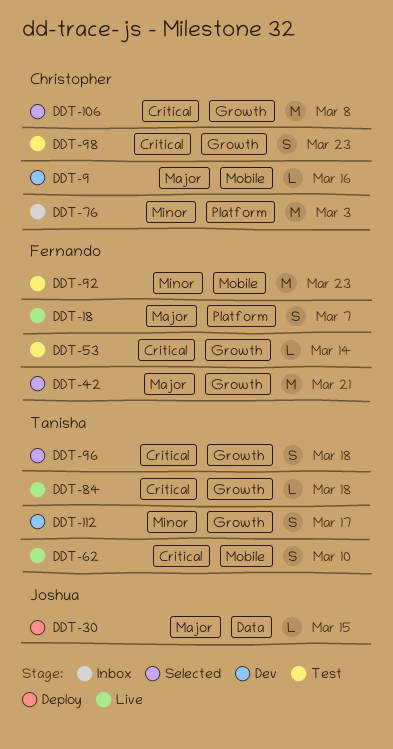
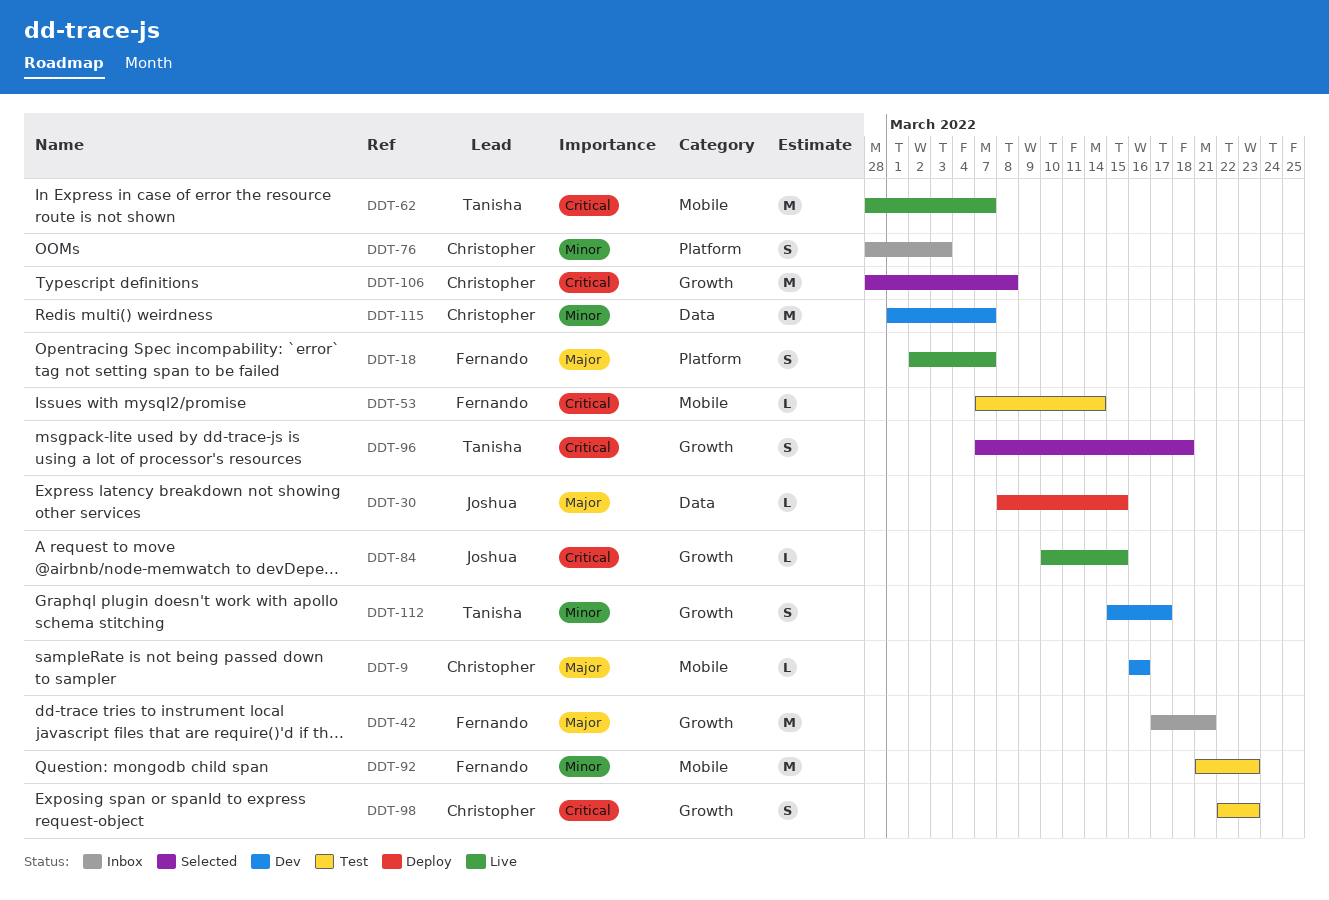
DDT-42, status: Selected -> Inbox
DDT-53, label: Growth -> Mobile
DDT-62, estimate: S -> M
DDT-62, due: Mar 10 -> Mar 7
DDT-76, estimate: M -> S
DDT-84, owner: Tanisha -> Joshua
DDT-84, due: Mar 18 -> Mar 15
DDT-115: none -> present

